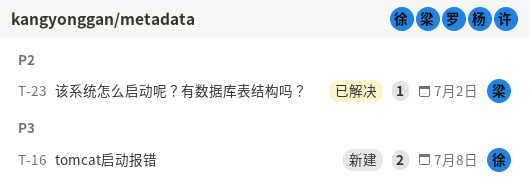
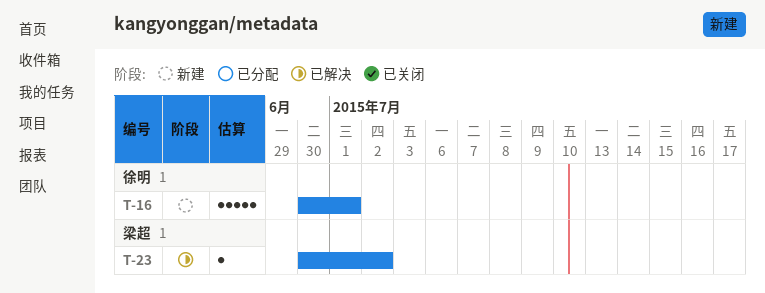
T-16, estimate: 2 -> 5
T-16, due: Jul 8 -> Jul 1

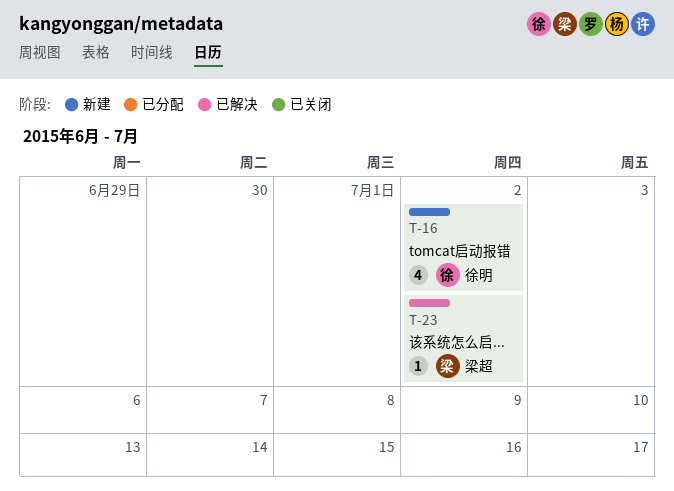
T-16, estimate: 5 -> 4
T-16, due: Jul 1 -> Jul 2

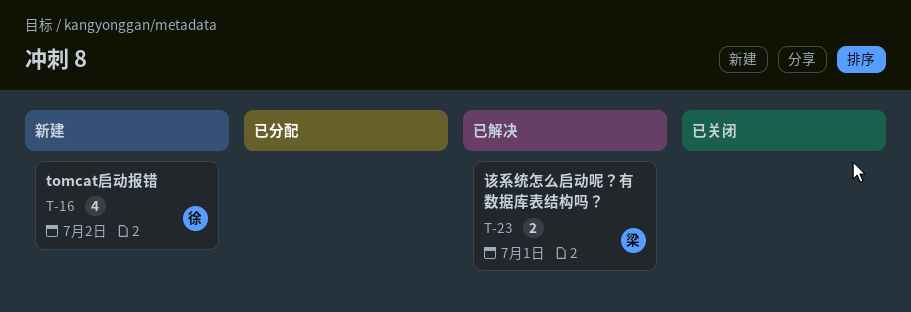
T-23, estimate: 1 -> 2
T-23, due: Jul 2 -> Jul 1

